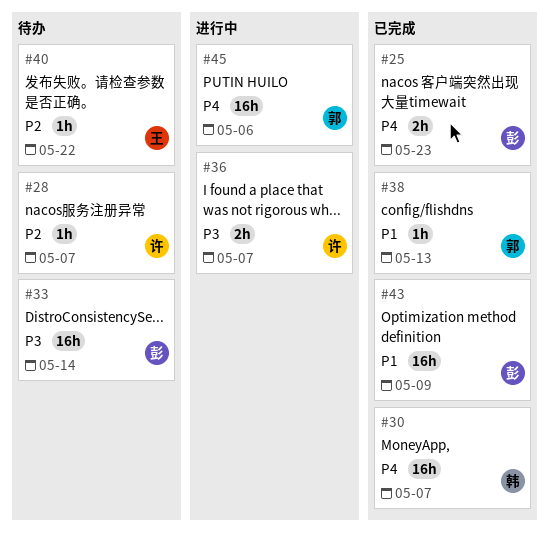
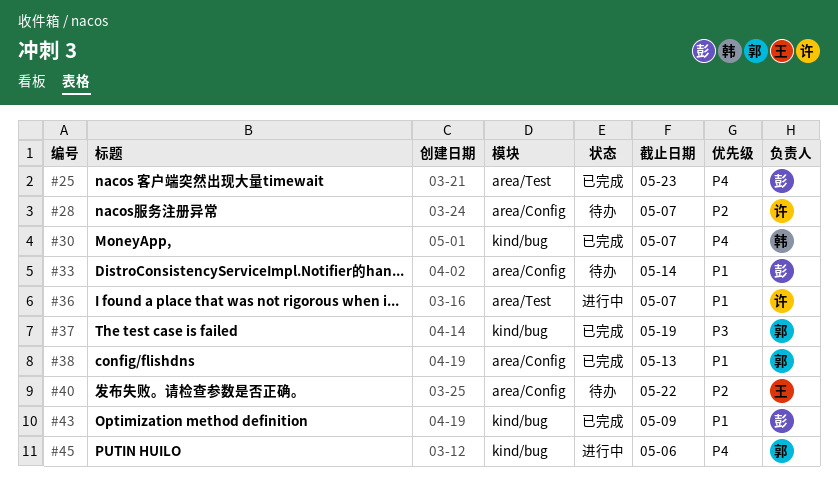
#33, priority: P3 -> P1
#36, priority: P3 -> P1
#37: none -> present

